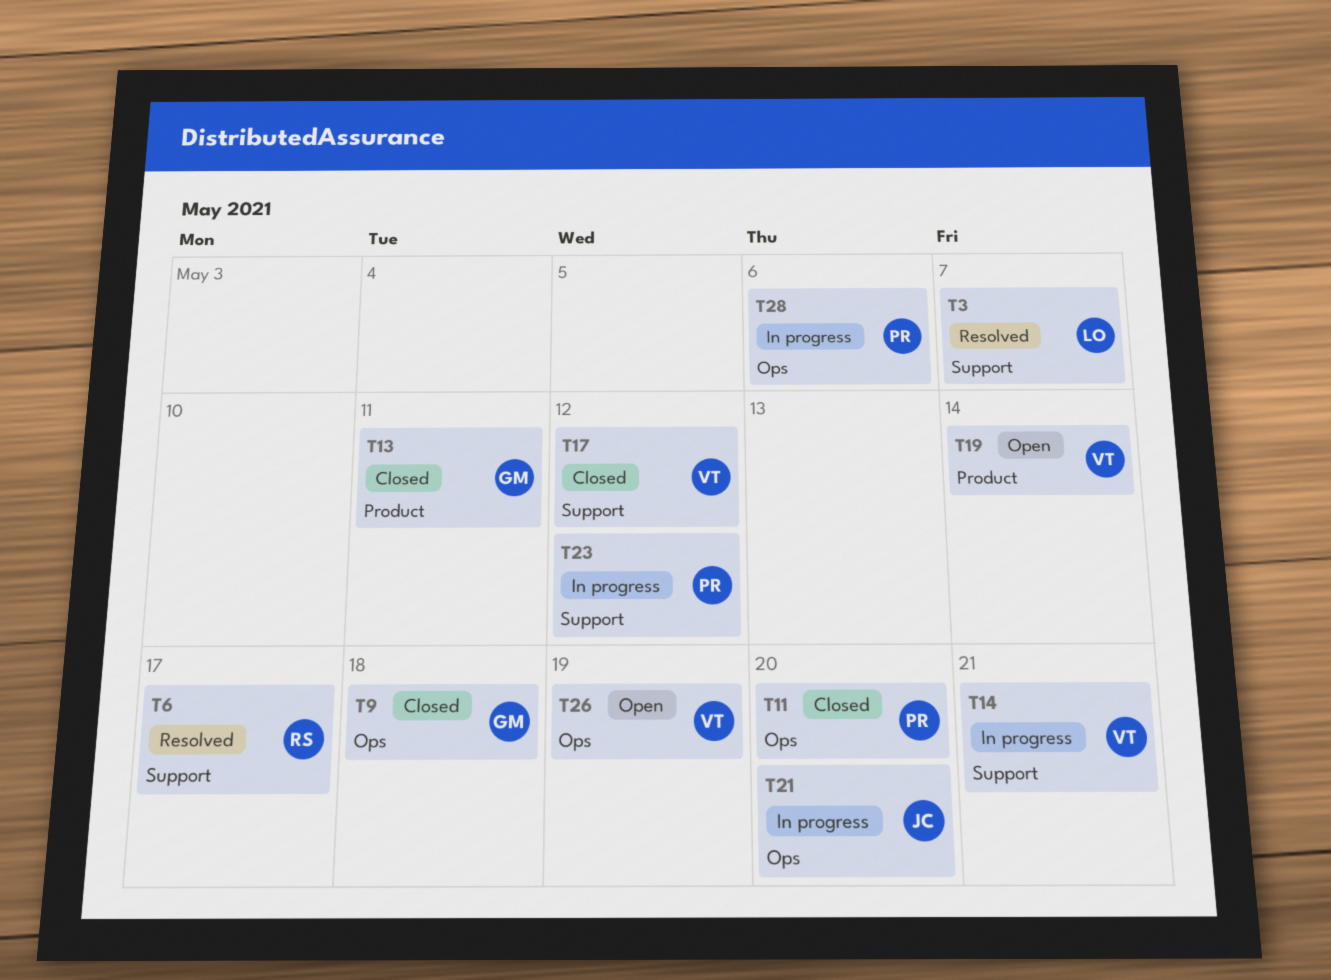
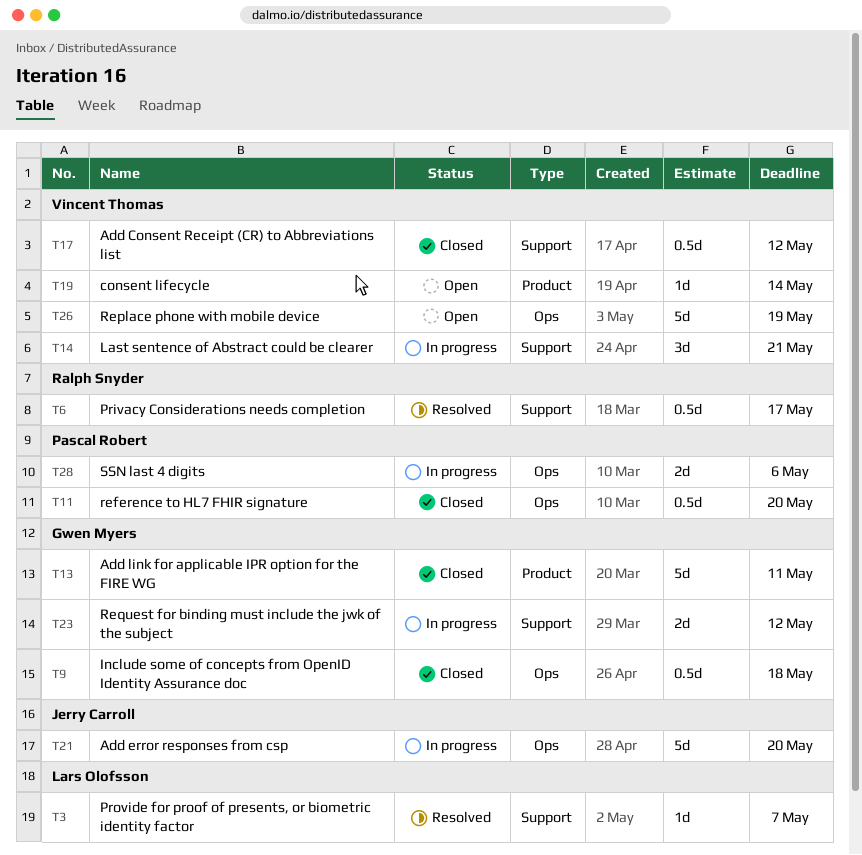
T23, owner: Pascal Robert -> Gwen Myers

